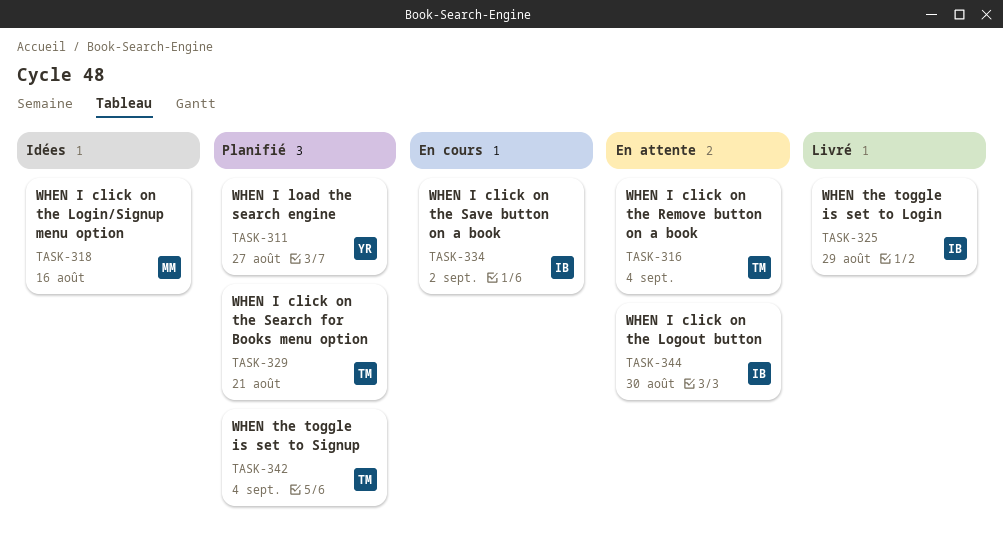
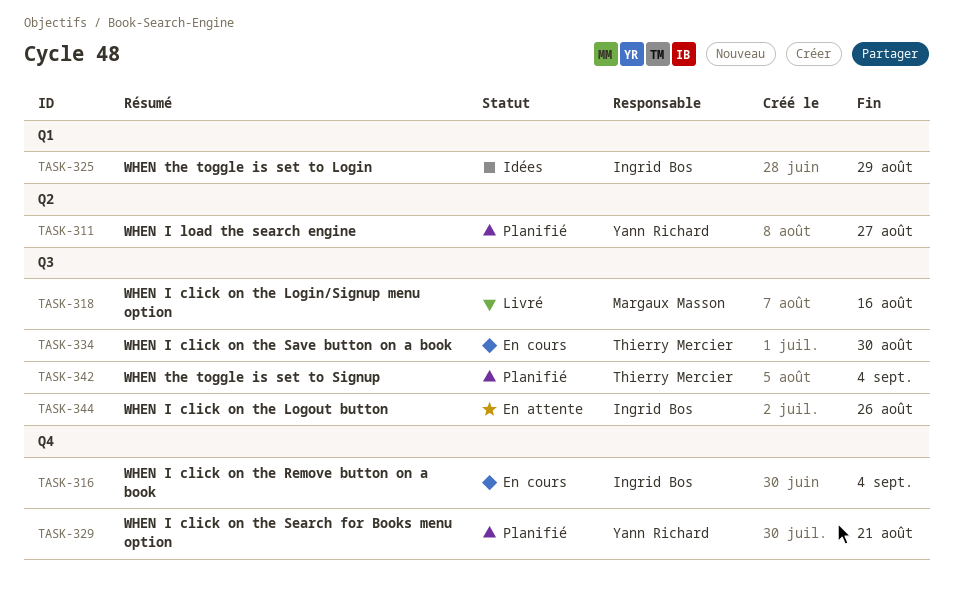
TASK-316, status: En attente -> En cours
TASK-316, owner: Thierry Mercier -> Ingrid Bos
TASK-318, status: Idées -> Livré
TASK-325, status: Livré -> Idées
TASK-329, owner: Thierry Mercier -> Yann Richard
TASK-334, owner: Ingrid Bos -> Thierry Mercier
TASK-334, due: Sep 2 -> Aug 30
TASK-344, due: Aug 30 -> Aug 26

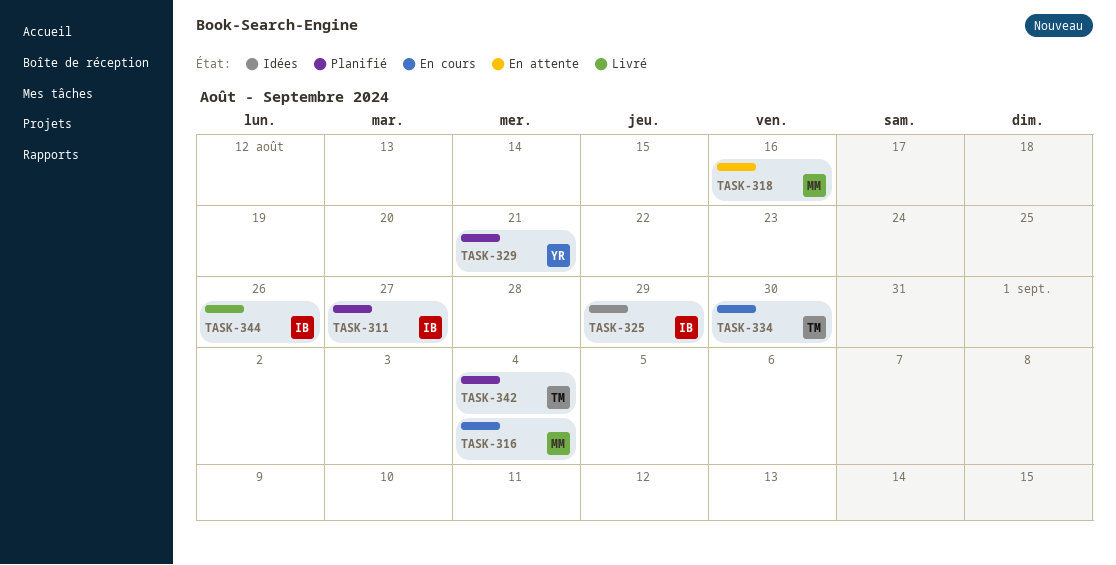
TASK-311, owner: Yann Richard -> Ingrid Bos
TASK-316, owner: Ingrid Bos -> Margaux Masson
TASK-318, status: Livré -> En attente
TASK-344, status: En attente -> Livré

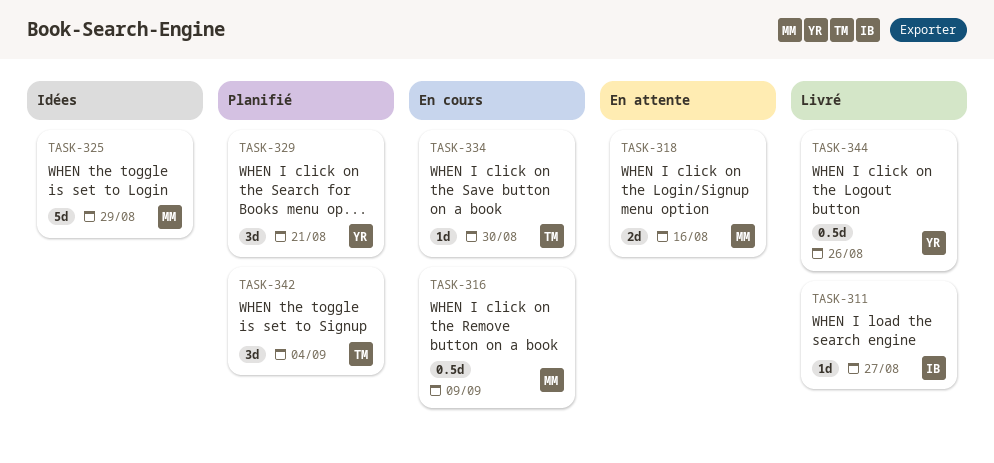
TASK-311, status: Planifié -> Livré
TASK-316, due: Sep 4 -> Sep 9
TASK-325, owner: IB -> MM
TASK-344, owner: IB -> YR

